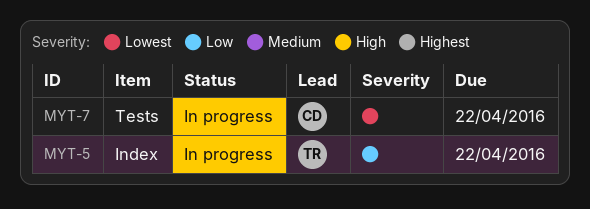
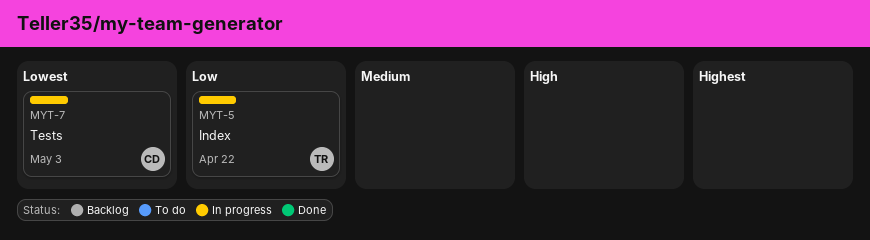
MYT-7, due: Apr 22 -> May 3

